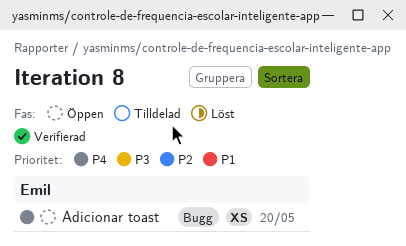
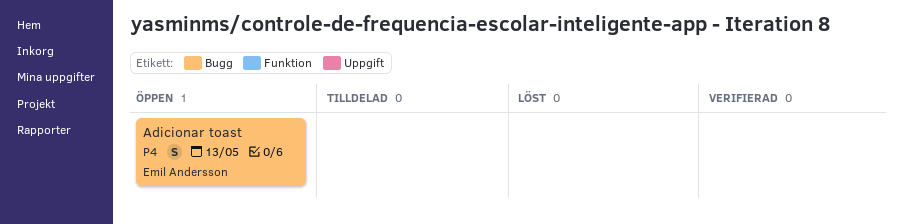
Adicionar toast, estimate: XS -> S
Adicionar toast, due: May 20 -> May 13

